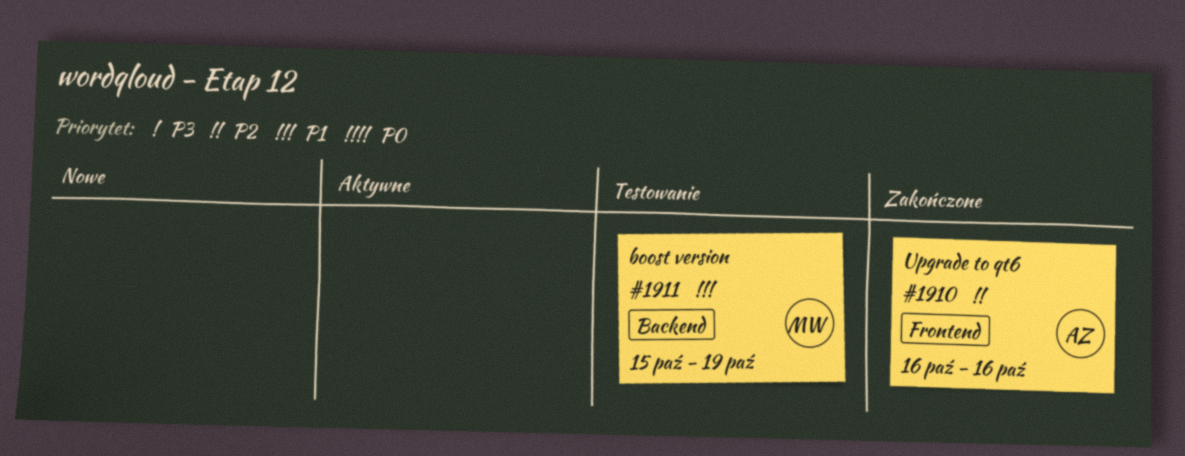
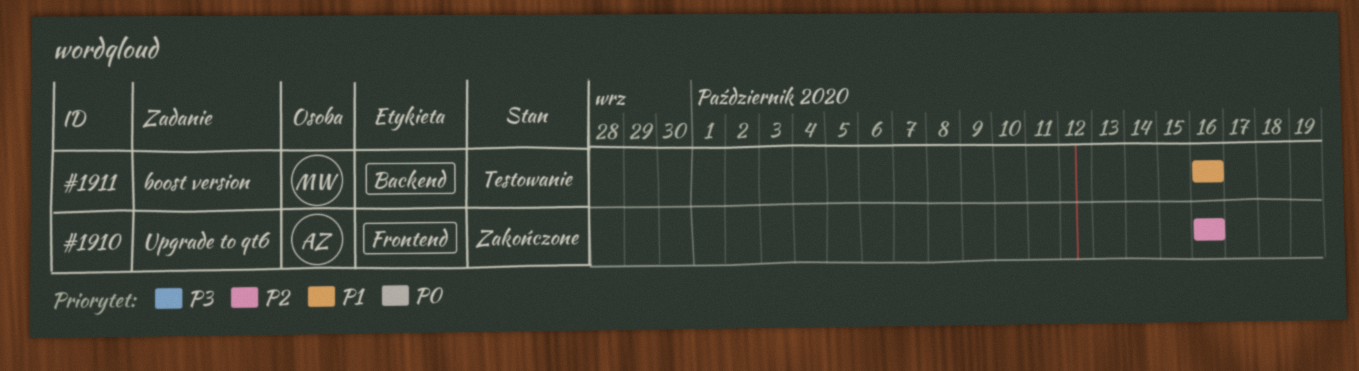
#1911, start: Oct 15 -> Oct 16
#1911, due: Oct 19 -> Oct 16

